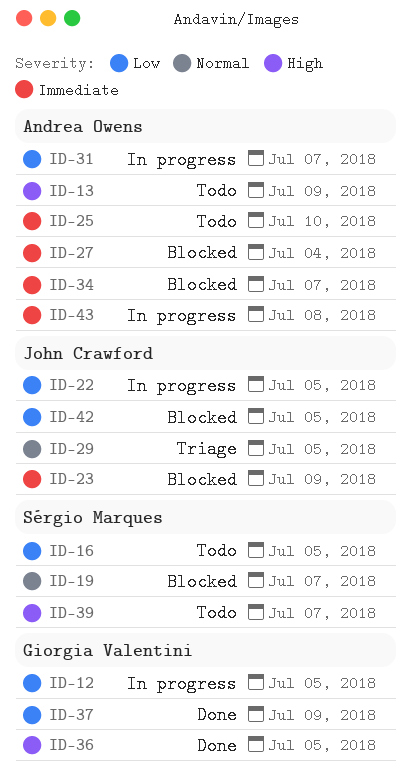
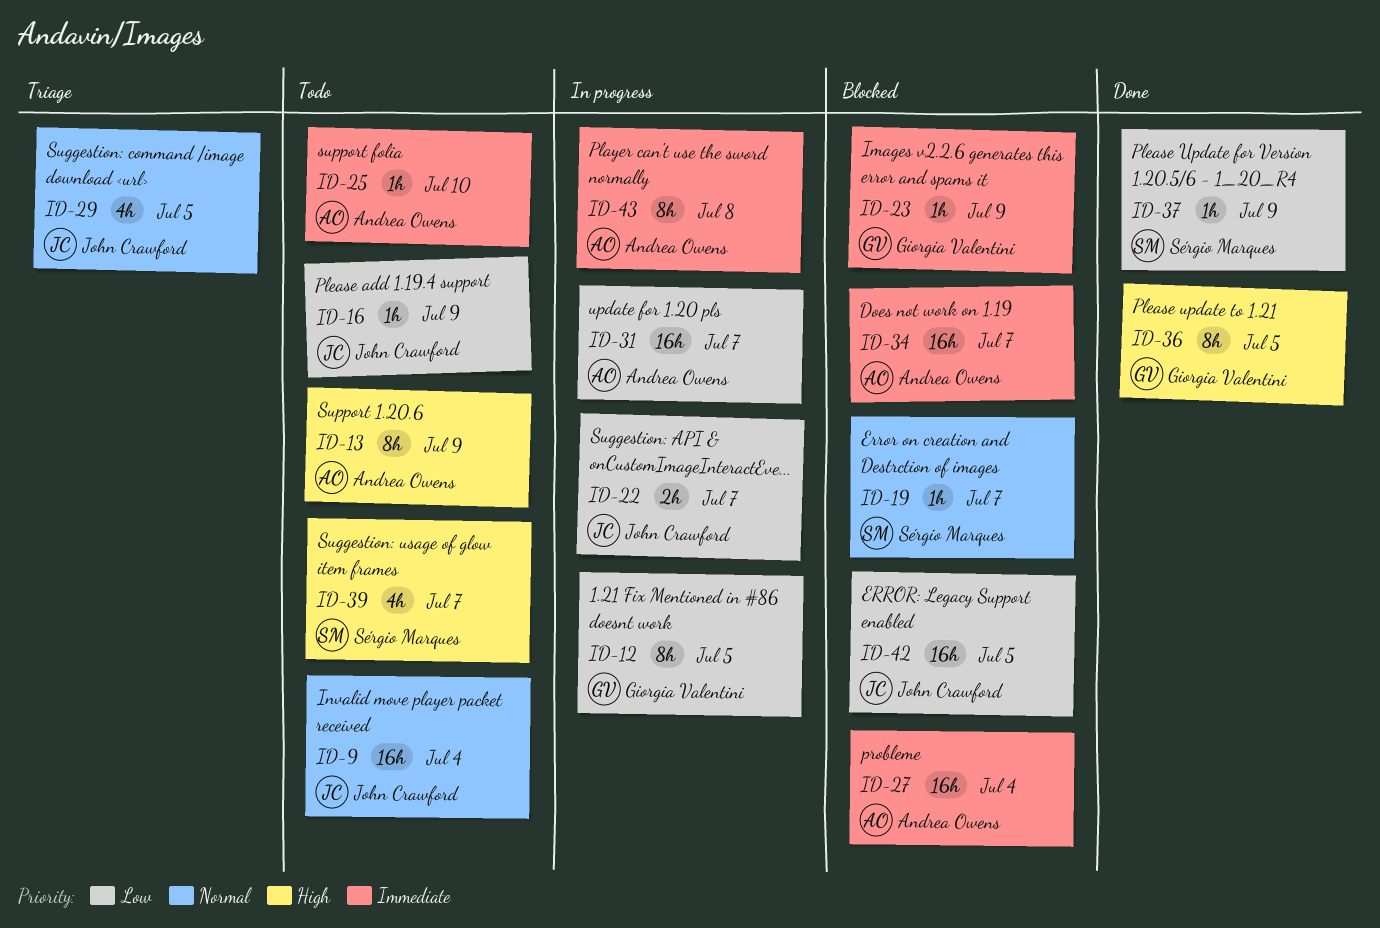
ID-9: none -> present
ID-16, owner: Sérgio Marques -> John Crawford
ID-16, due: Jul 5 -> Jul 9
ID-22, due: Jul 5 -> Jul 7
ID-23, owner: John Crawford -> Giorgia Valentini
ID-37, owner: Giorgia Valentini -> Sérgio Marques

